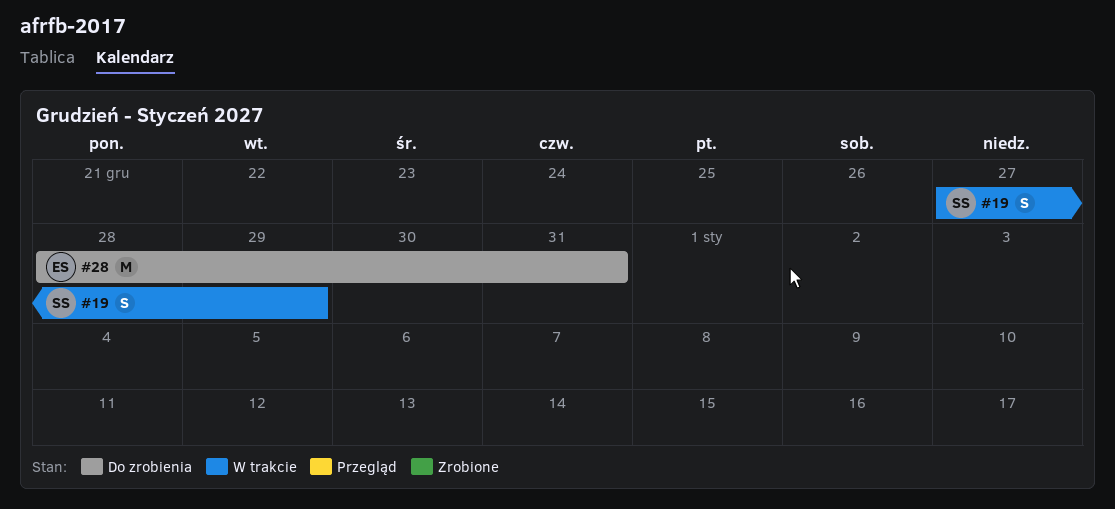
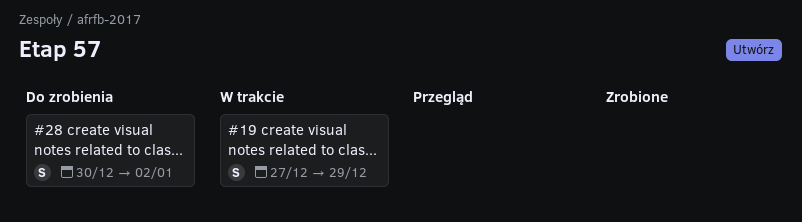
#28, estimate: M -> S
#28, start: Dec 28 -> Dec 30
#28, due: Dec 31 -> Jan 2

